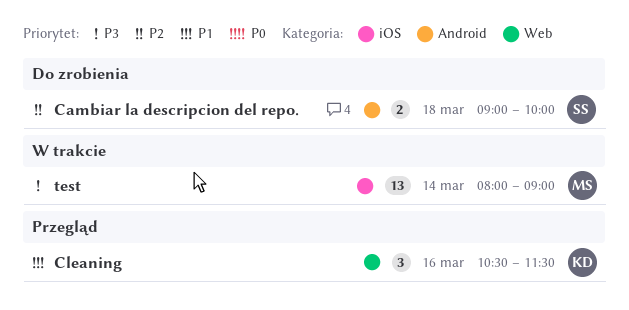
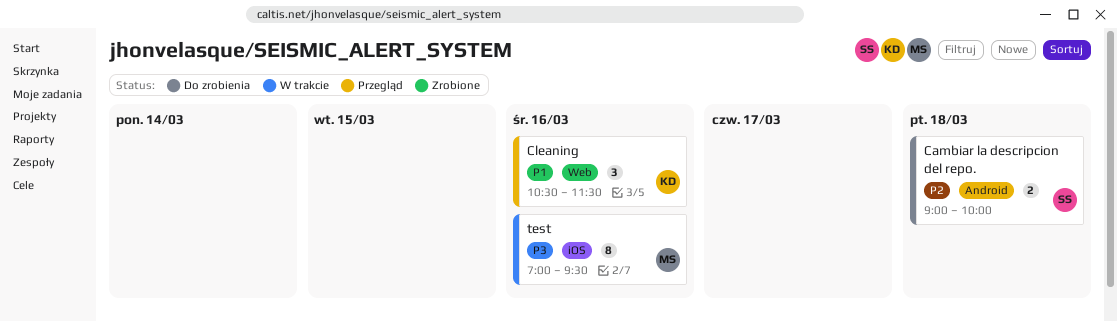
test, estimate: 13 -> 8
test, day: Mar 14 -> Mar 16
test, begins: 08:00 -> 07:00
test, ends: 09:00 -> 09:30

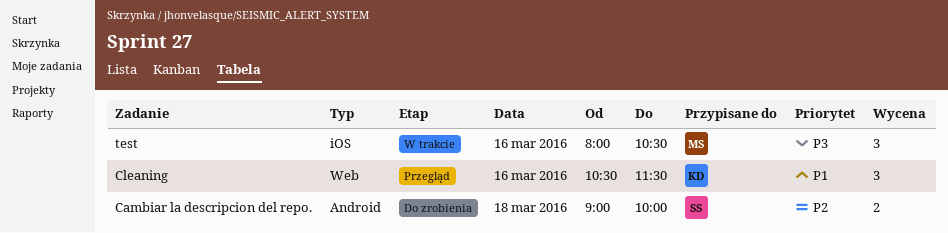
test, estimate: 8 -> 3
test, begins: 07:00 -> 08:00
test, ends: 09:30 -> 10:30

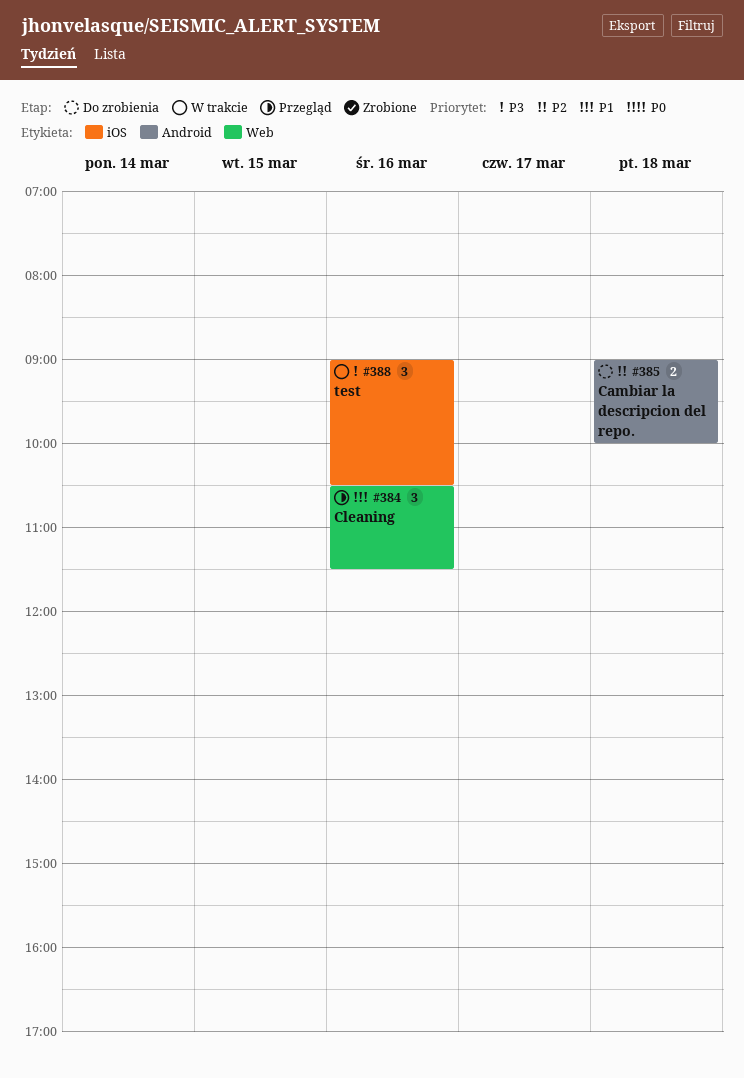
test, begins: 08:00 -> 09:00

